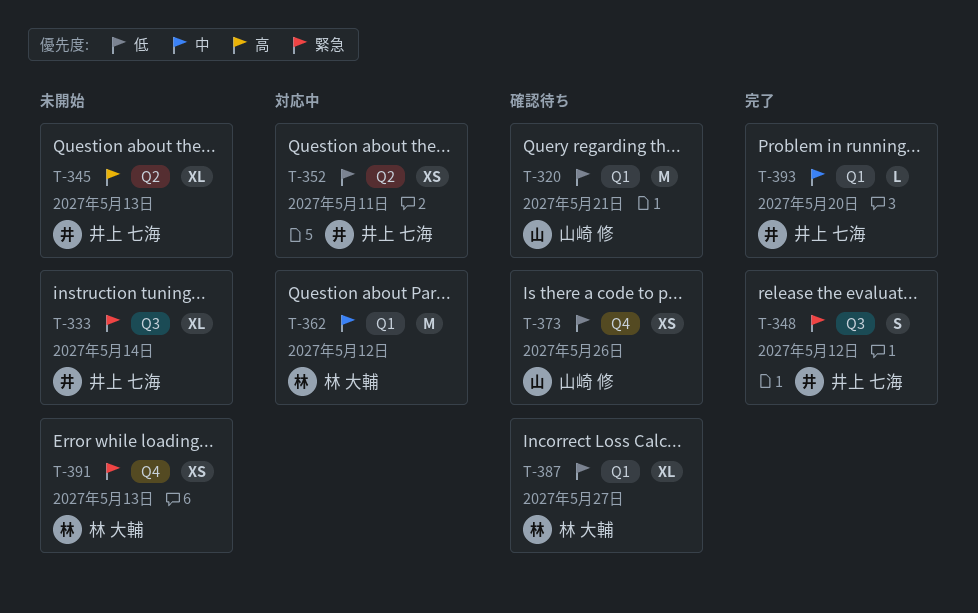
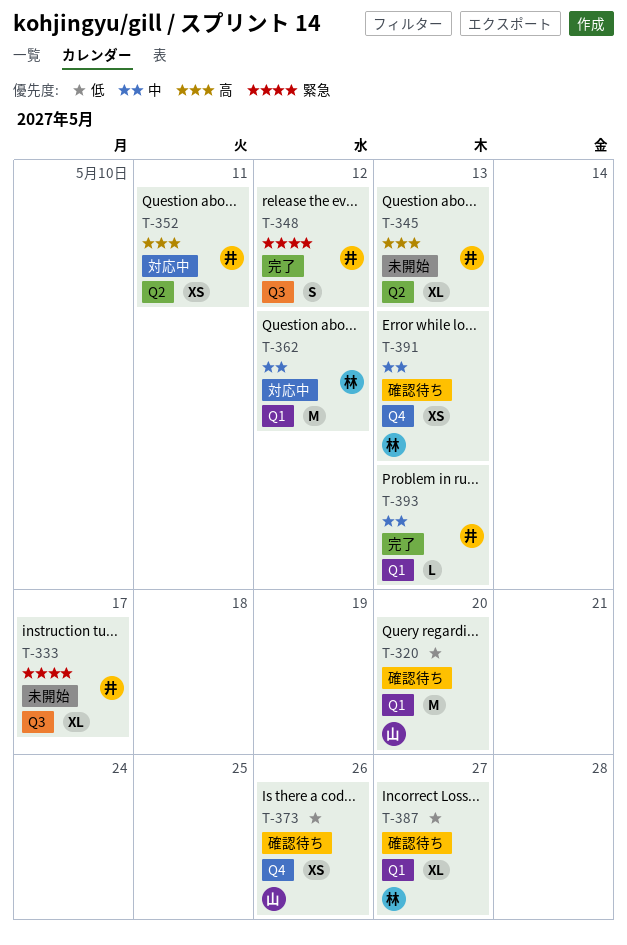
T-320, due: May 21 -> May 20
T-333, due: May 14 -> May 17
T-352, priority: 低 -> 高
T-391, status: 未開始 -> 確認待ち
T-391, priority: 緊急 -> 中
T-393, due: May 20 -> May 13

